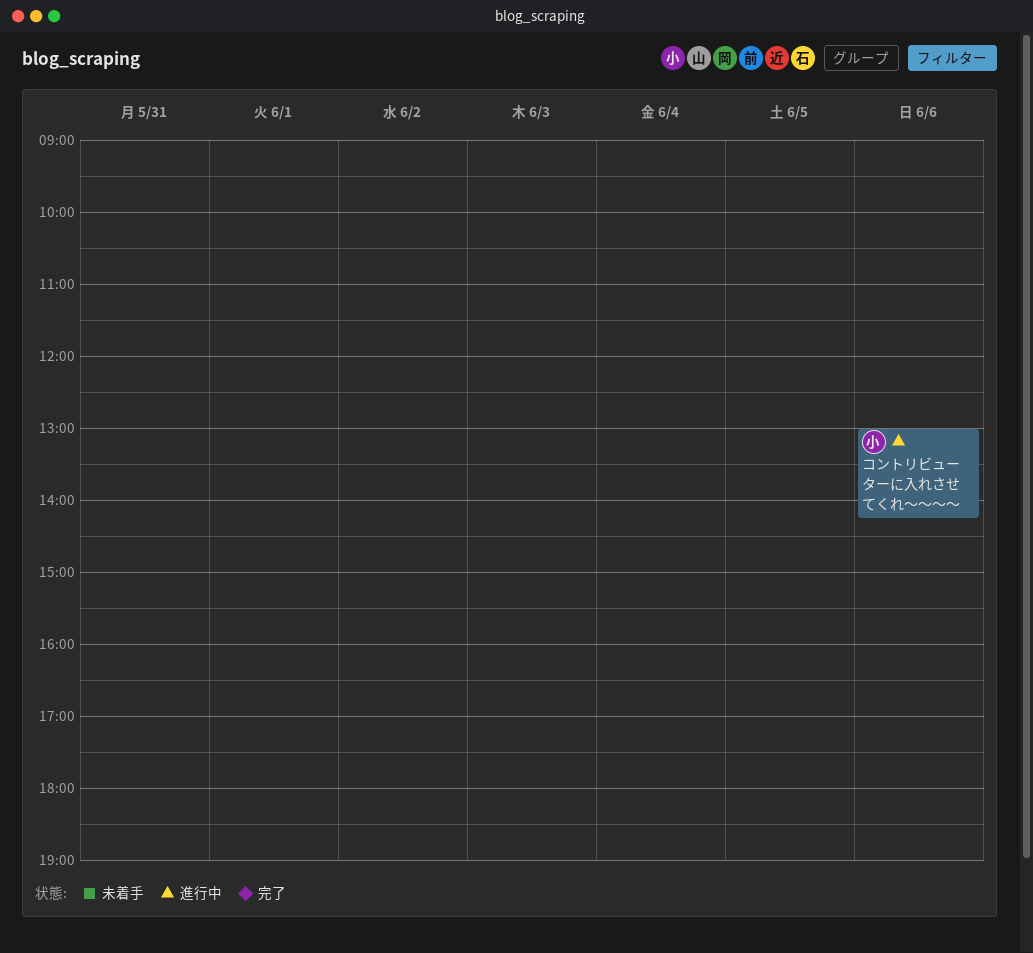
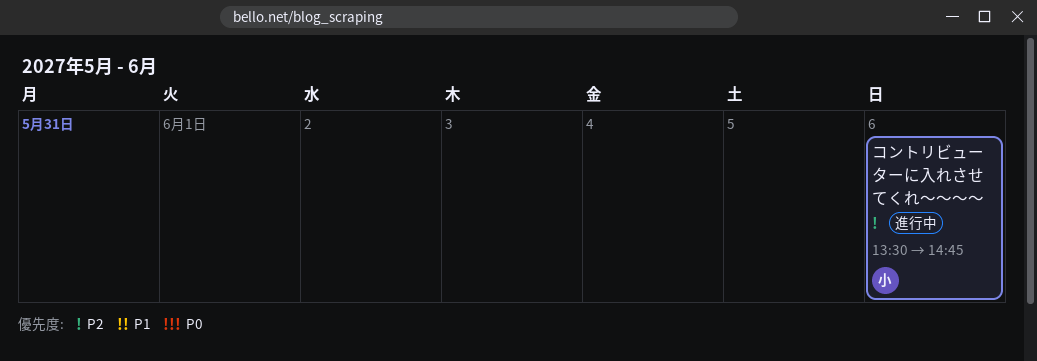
コントリビューターに入れさせてくれ〜〜〜〜, begins: 13:00 -> 13:30
コントリビューターに入れさせてくれ〜〜〜〜, ends: 14:15 -> 14:45

